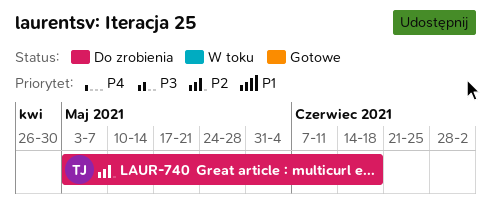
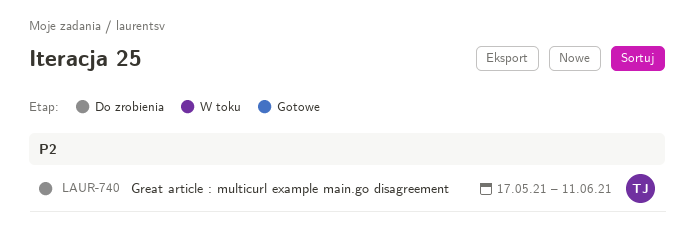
LAUR-740, start: May 3 -> May 17
LAUR-740, due: Jun 18 -> Jun 11

